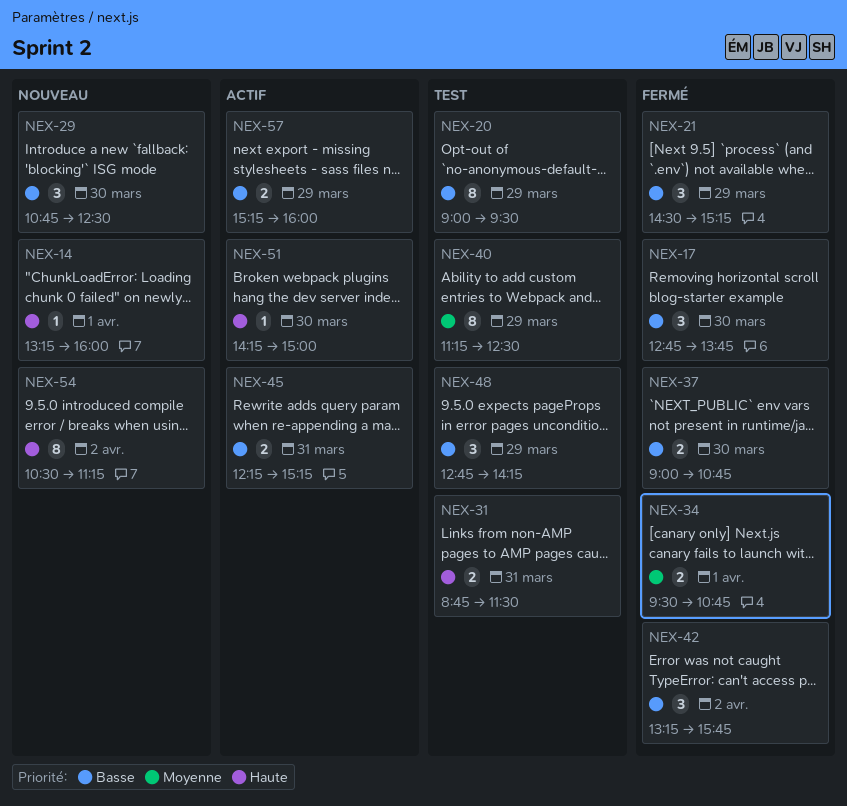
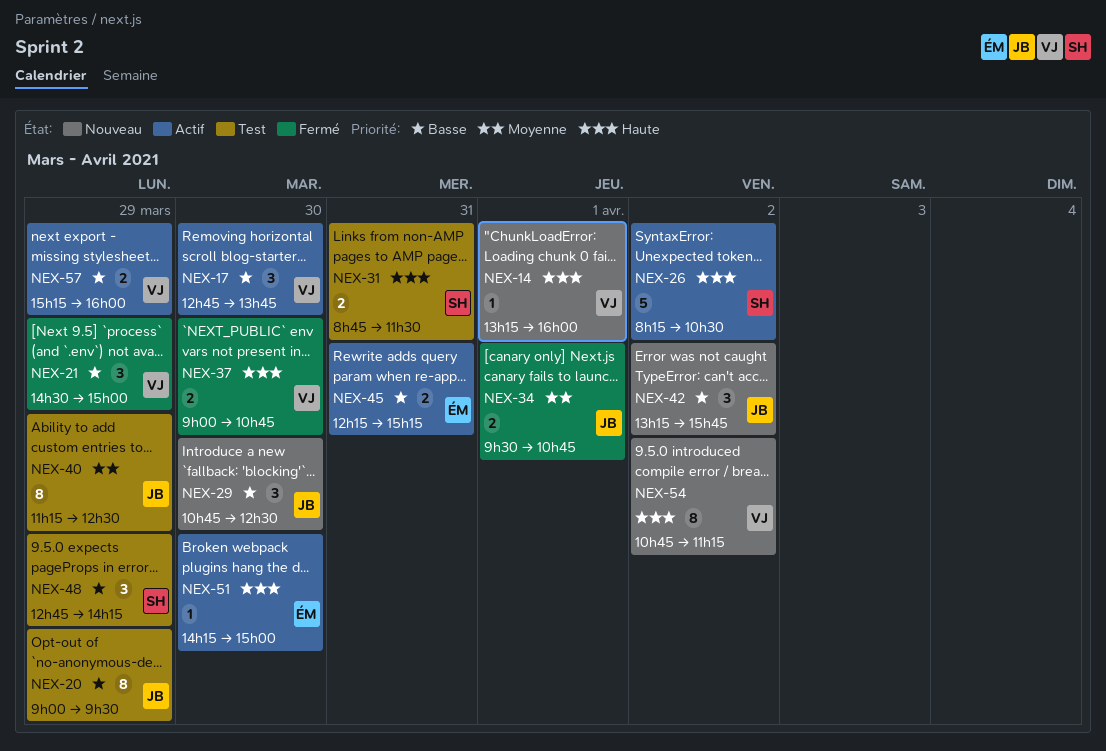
NEX-17, status: Fermé -> Actif
NEX-21, ends: 15:15 -> 15:00
NEX-26: none -> present
NEX-37, priority: Basse -> Haute
NEX-42, status: Fermé -> Nouveau
NEX-54, begins: 10:30 -> 10:45

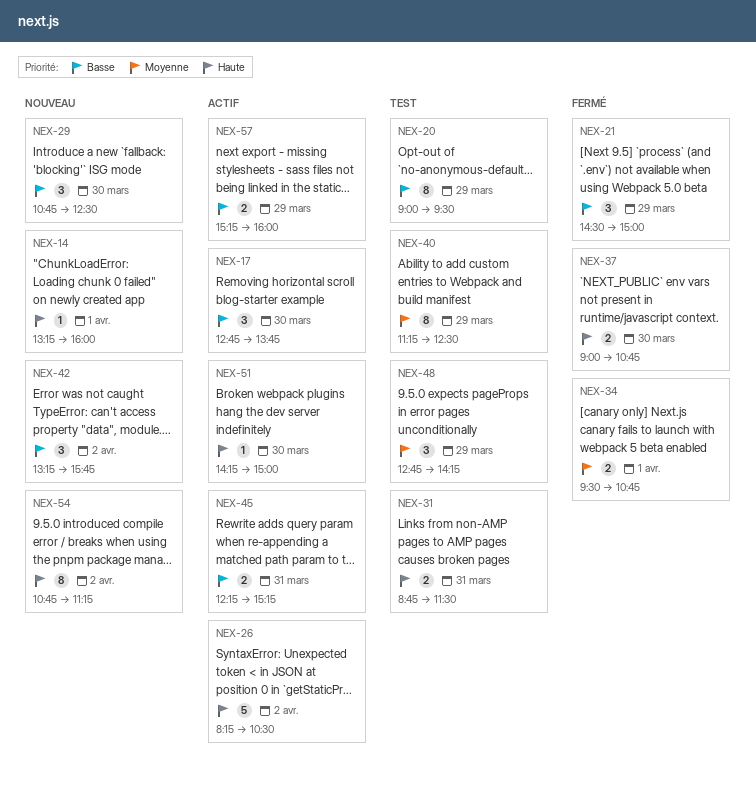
NEX-48, priority: Basse -> Moyenne

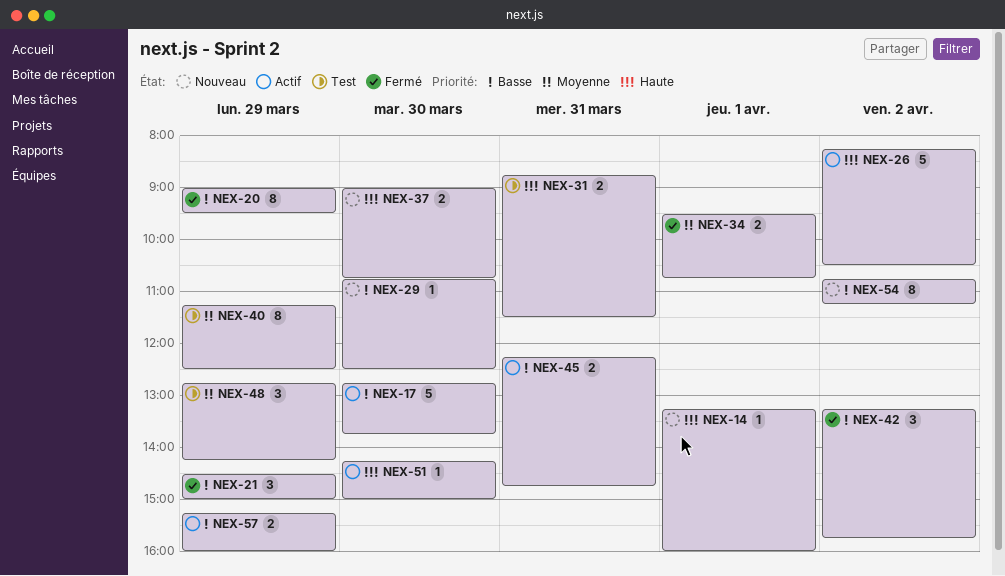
NEX-17, estimate: 3 -> 5
NEX-20, status: Test -> Fermé
NEX-29, estimate: 3 -> 1
NEX-37, status: Fermé -> Nouveau
NEX-42, status: Nouveau -> Fermé
NEX-45, ends: 15:15 -> 14:45
NEX-54, priority: Haute -> Basse

